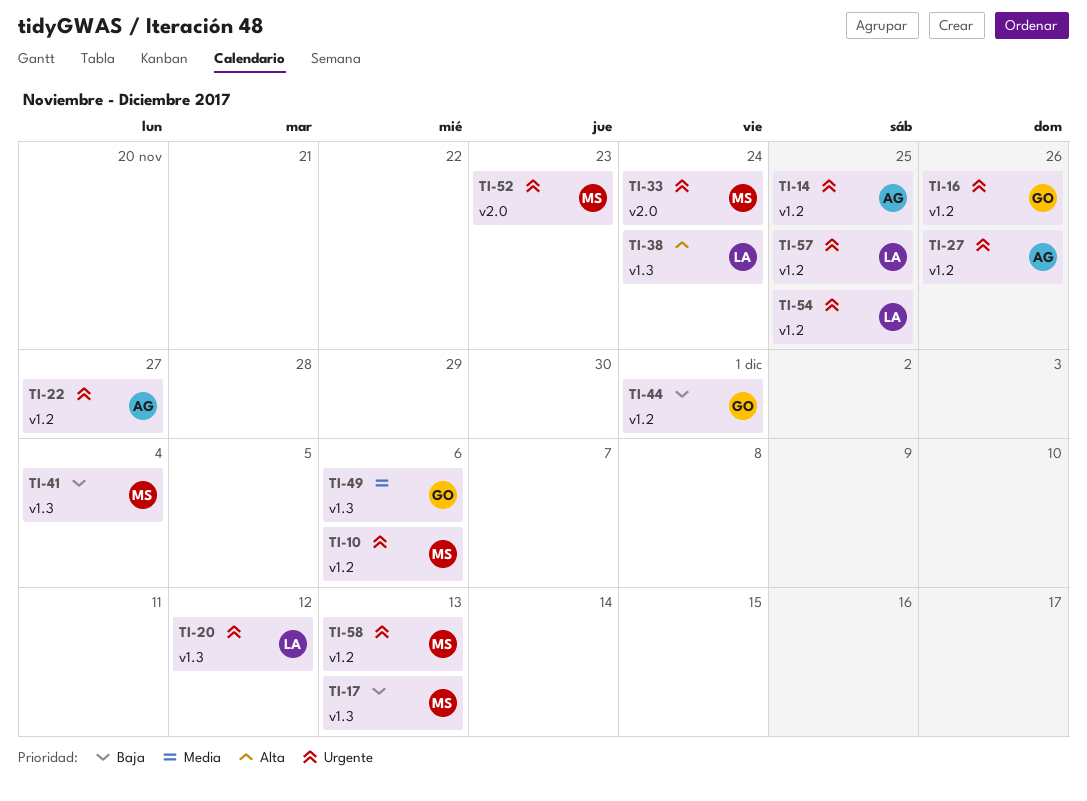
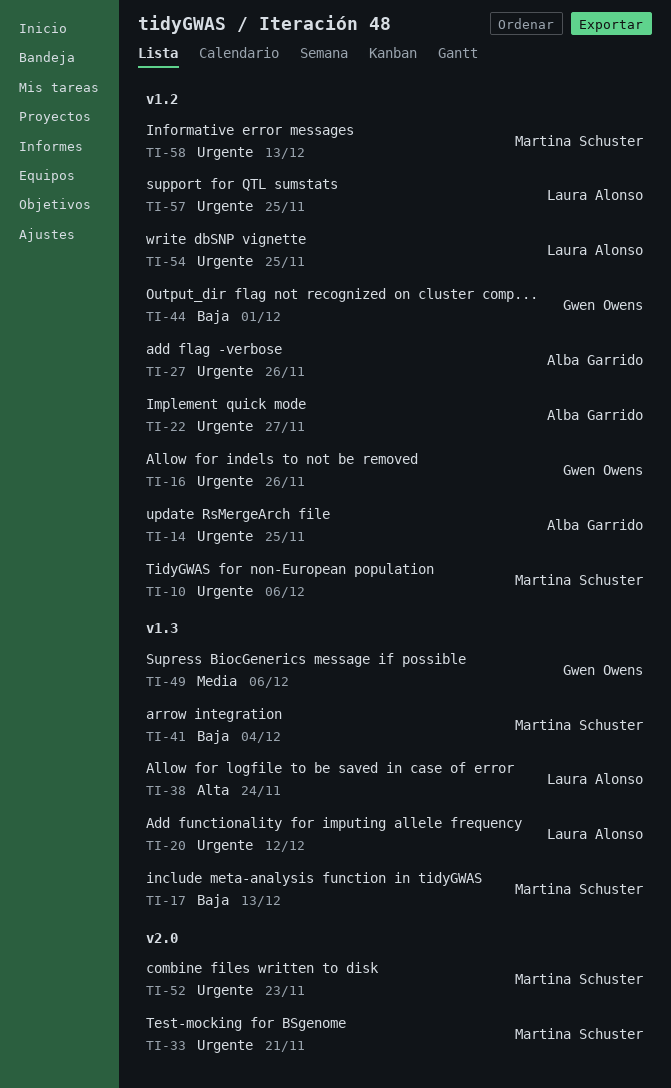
TI-33, due: Nov 24 -> Nov 21

